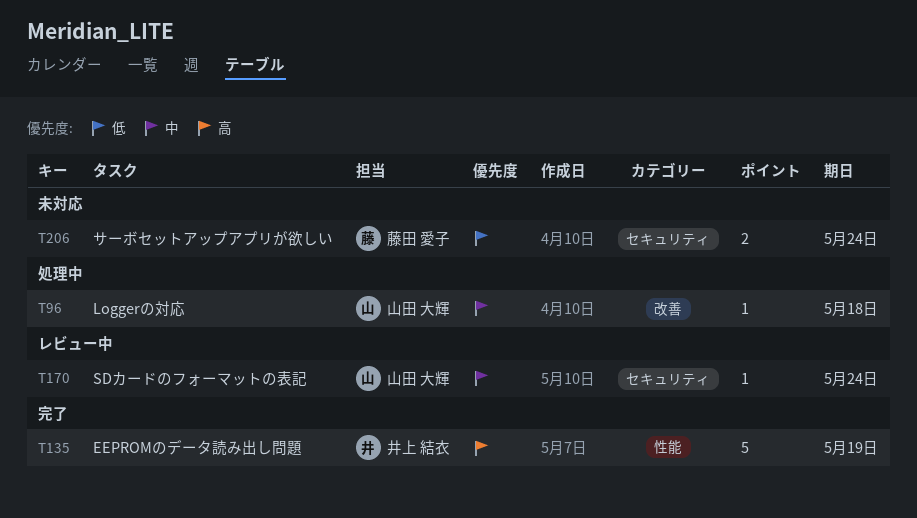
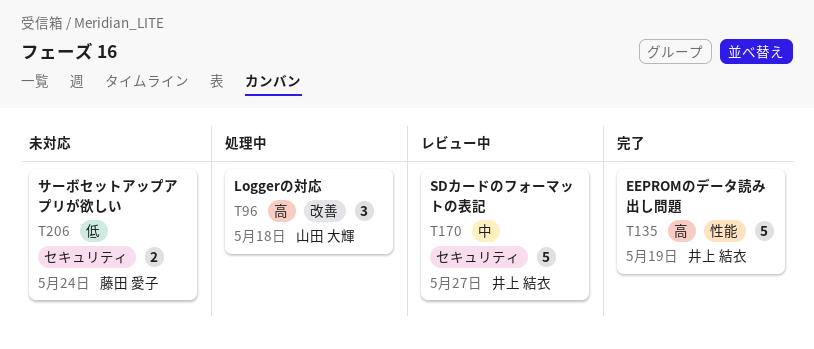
T96, priority: 中 -> 高
T96, estimate: 1 -> 3
T170, owner: 山田 大輝 -> 井上 結衣
T170, estimate: 1 -> 5
T170, due: May 24 -> May 27

